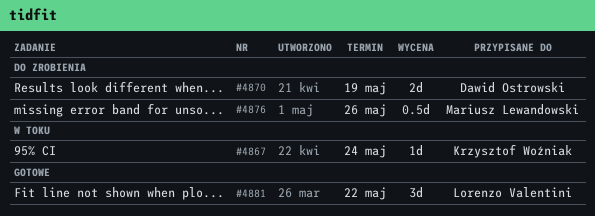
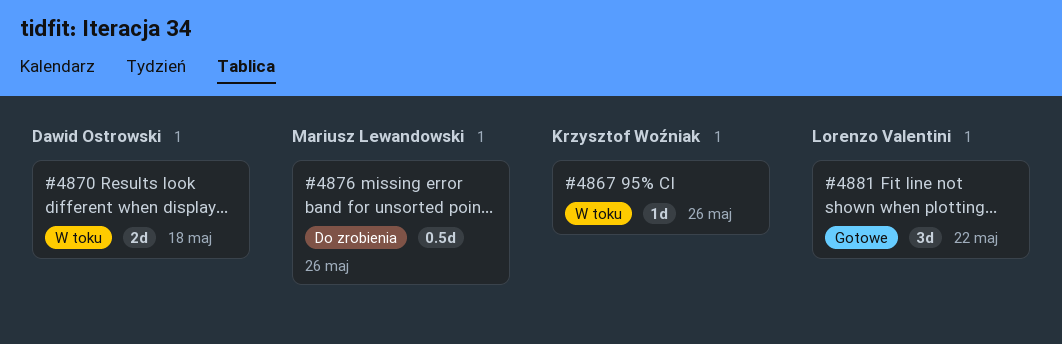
#4867, due: May 24 -> May 26
#4870, status: Do zrobienia -> W toku
#4870, due: May 19 -> May 18

